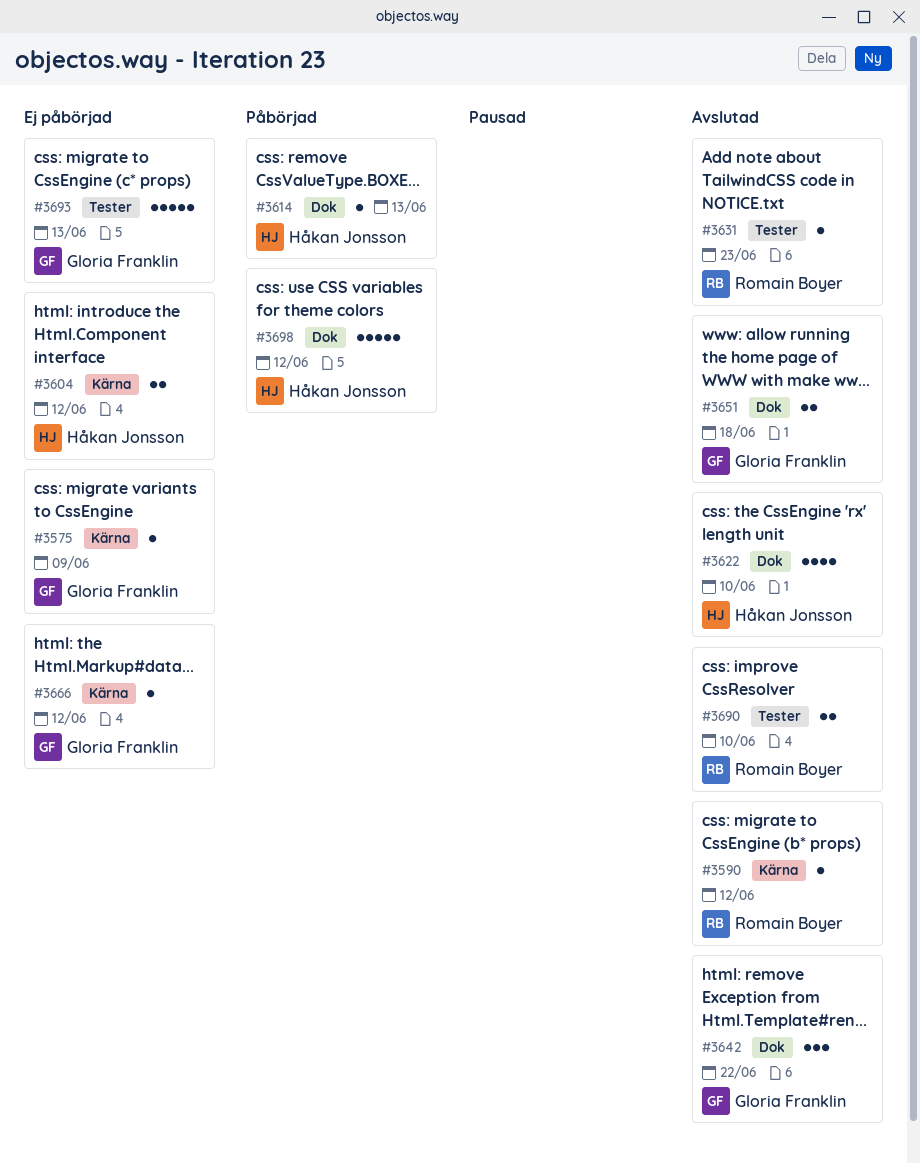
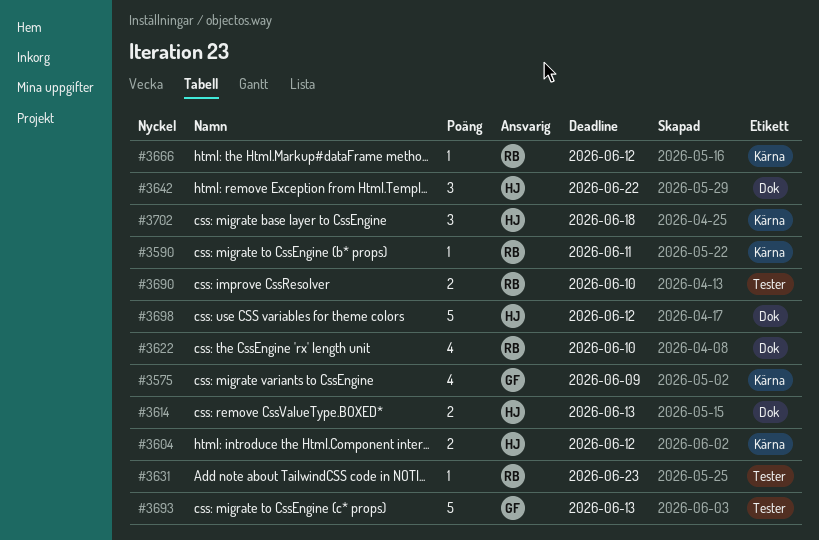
#3575, estimate: 1 -> 4
#3590, due: Jun 12 -> Jun 11
#3614, estimate: 1 -> 2
#3622, owner: Håkan Jonsson -> Romain Boyer
#3642, owner: Gloria Franklin -> Håkan Jonsson
#3651: present -> none
#3666, owner: Gloria Franklin -> Romain Boyer
#3702: none -> present

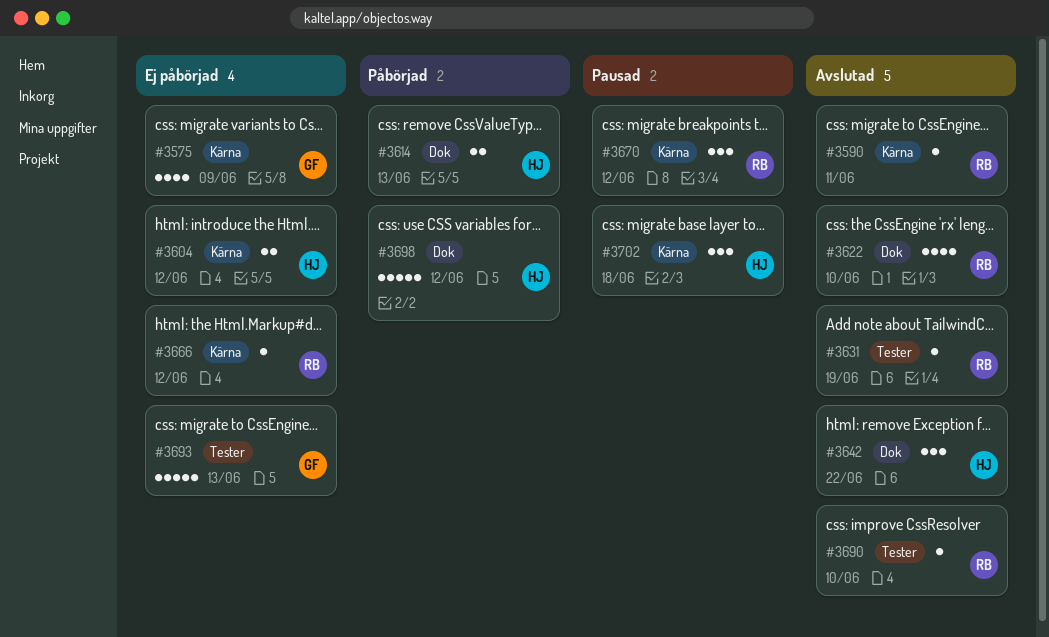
#3631, due: Jun 23 -> Jun 19
#3670: none -> present
#3690, estimate: 2 -> 1

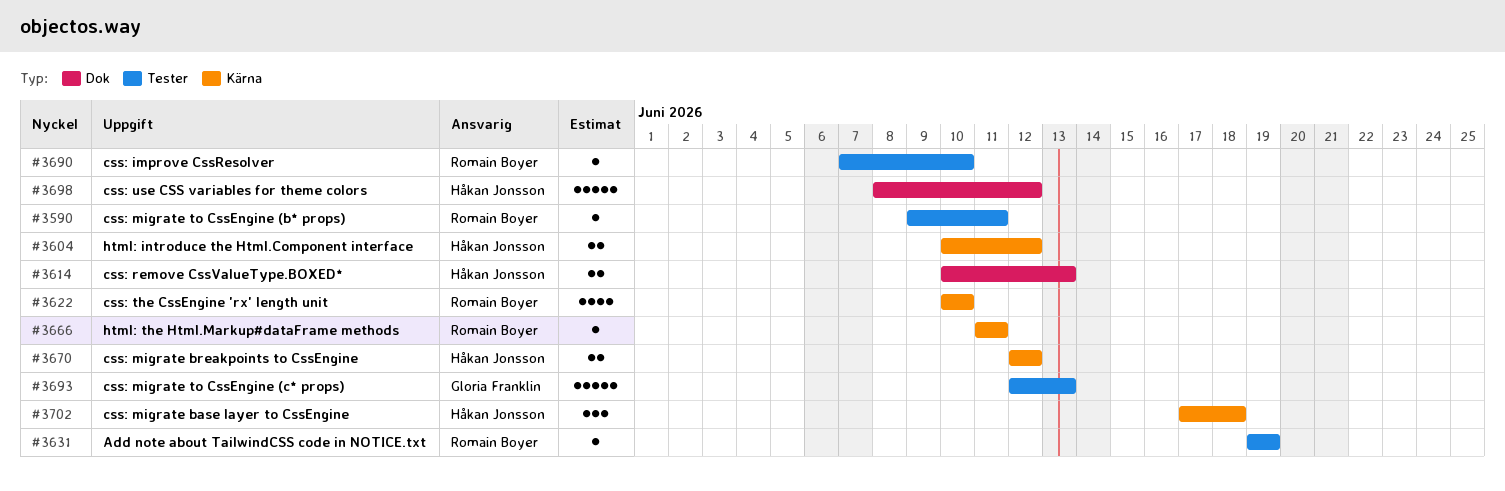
#3575: present -> none
#3590, label: Kärna -> Tester
#3622, label: Dok -> Kärna
#3642: present -> none
#3666, due: Jun 12 -> Jun 11
#3670, owner: Romain Boyer -> Håkan Jonsson
#3670, estimate: 3 -> 2

